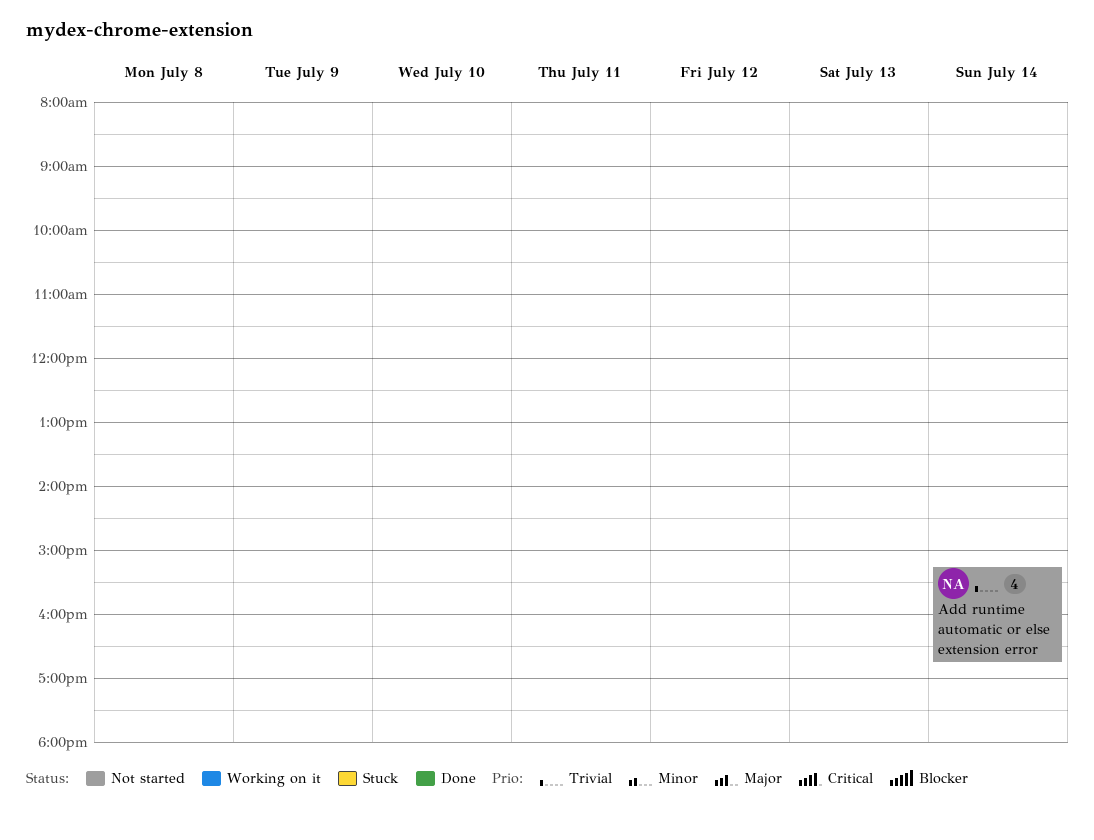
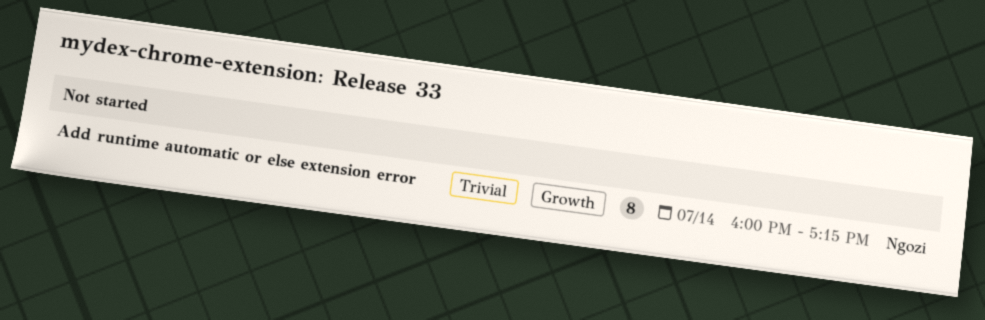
Add runtime automatic or else extension error, estimate: 4 -> 8
Add runtime automatic or else extension error, begins: 15:15 -> 16:00
Add runtime automatic or else extension error, ends: 16:45 -> 17:15

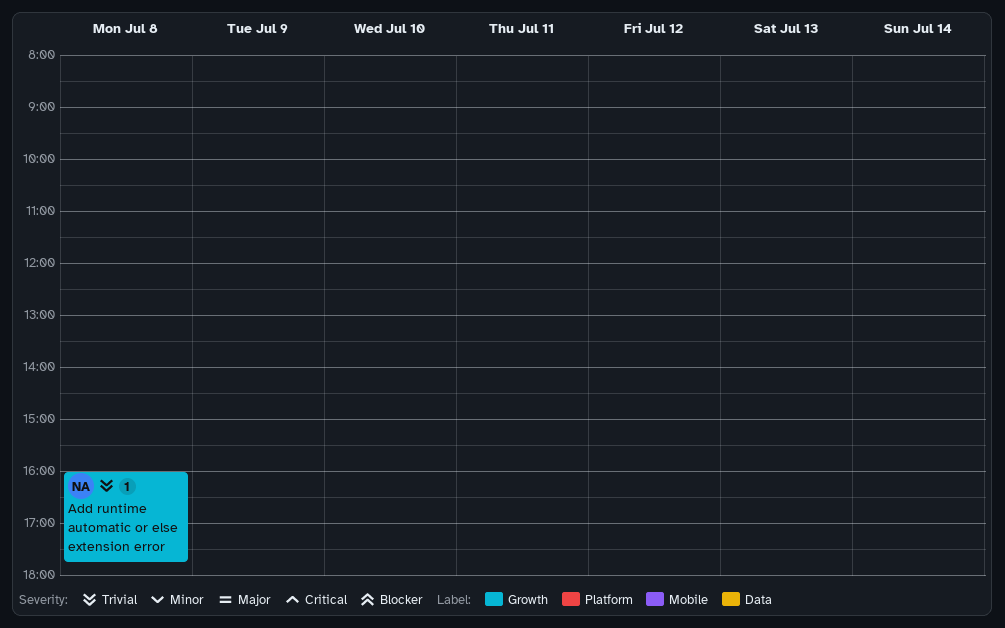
Add runtime automatic or else extension error, estimate: 8 -> 1
Add runtime automatic or else extension error, day: Jul 14 -> Jul 8
Add runtime automatic or else extension error, ends: 17:15 -> 17:45

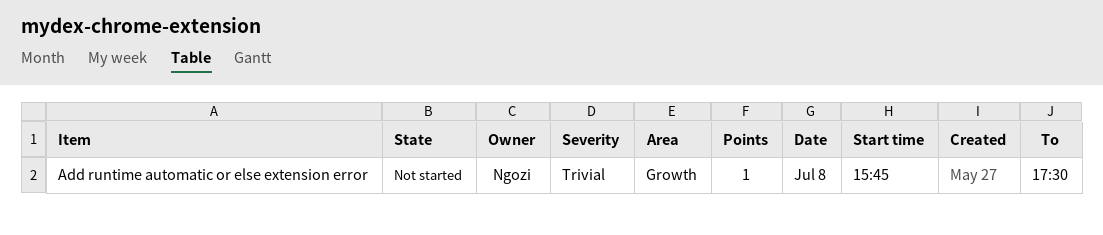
Add runtime automatic or else extension error, begins: 16:00 -> 15:45
Add runtime automatic or else extension error, ends: 17:45 -> 17:30

